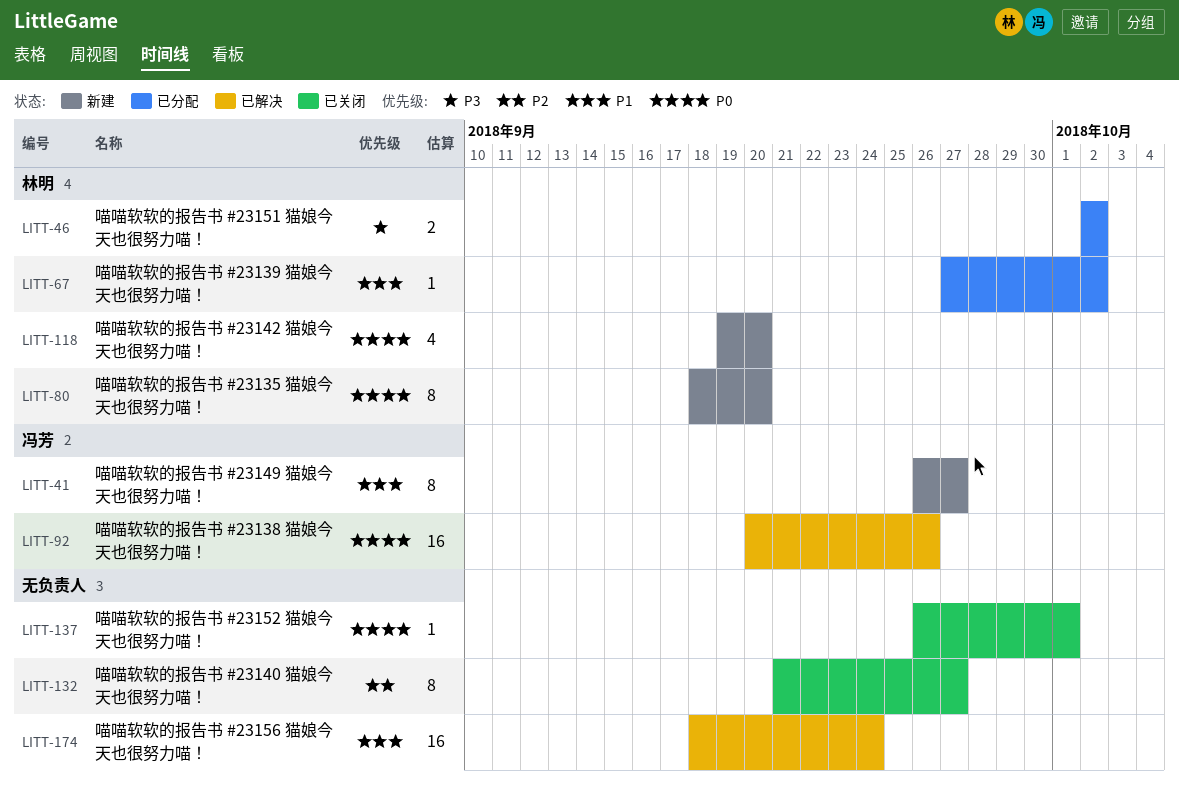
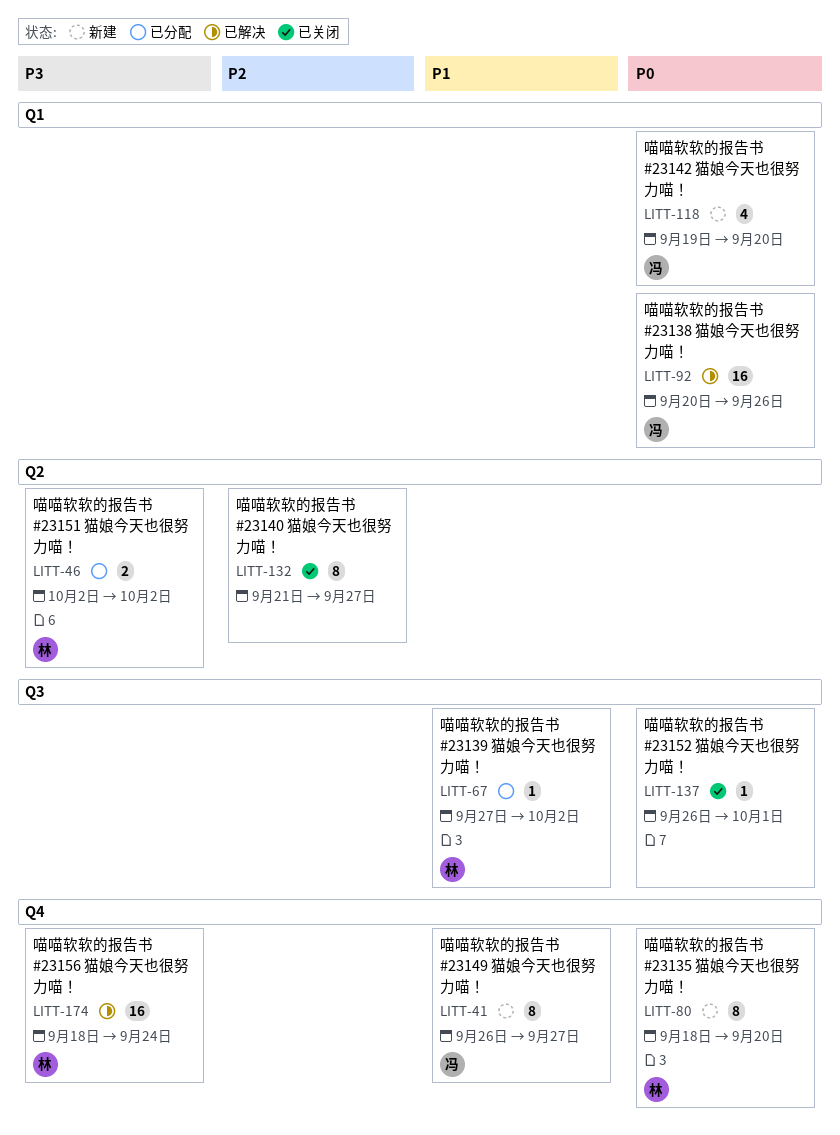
LITT-118, owner: 林明 -> 冯芳
LITT-174, owner: none -> 林明
LITT-174, priority: P1 -> P3

